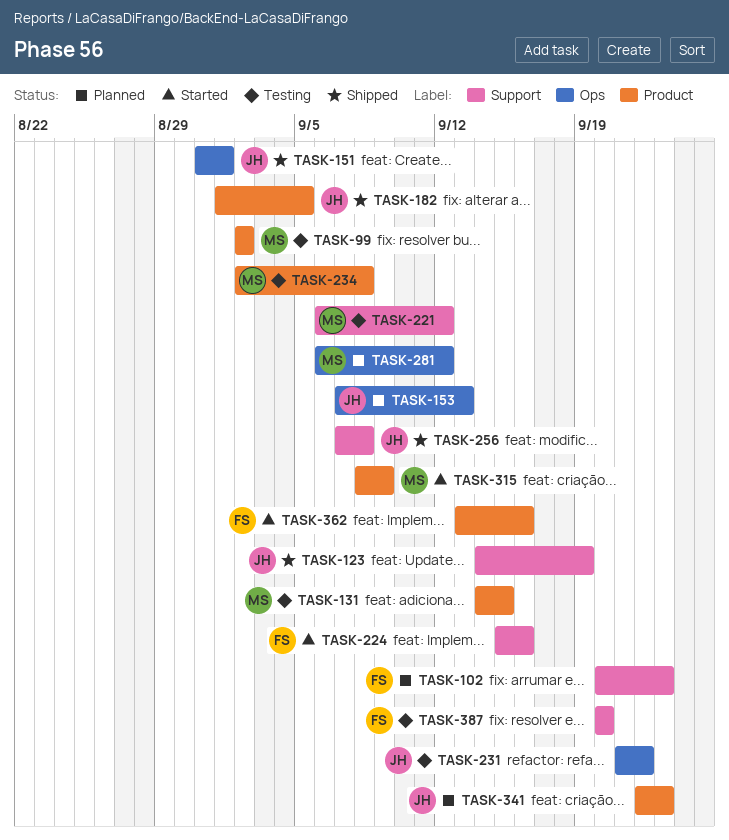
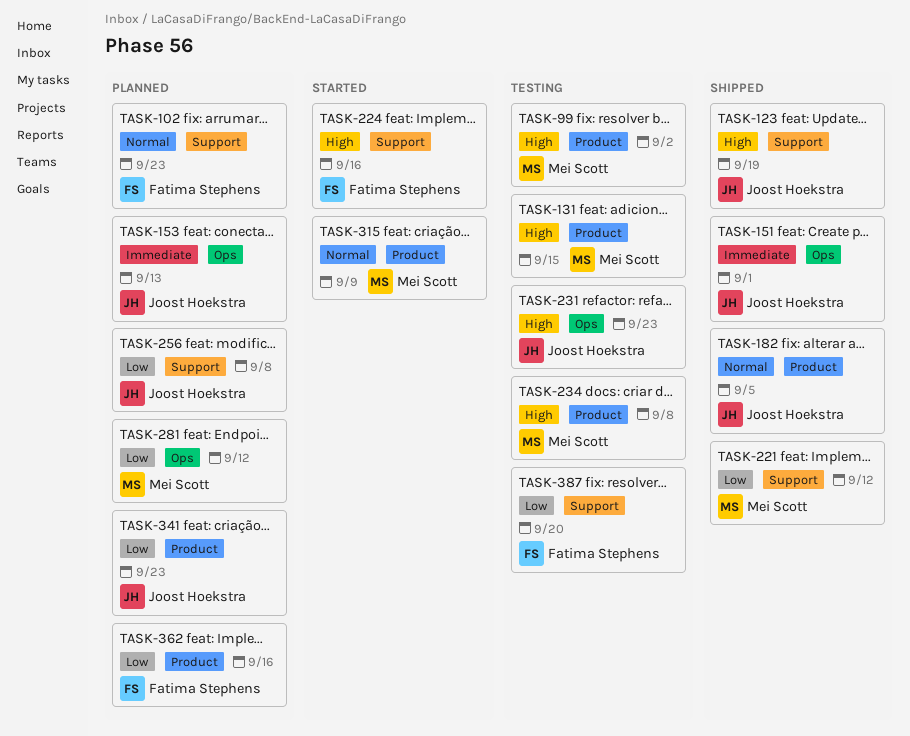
TASK-221, status: Testing -> Shipped
TASK-231, due: Sep 22 -> Sep 23
TASK-256, status: Shipped -> Planned
TASK-362, status: Started -> Planned

